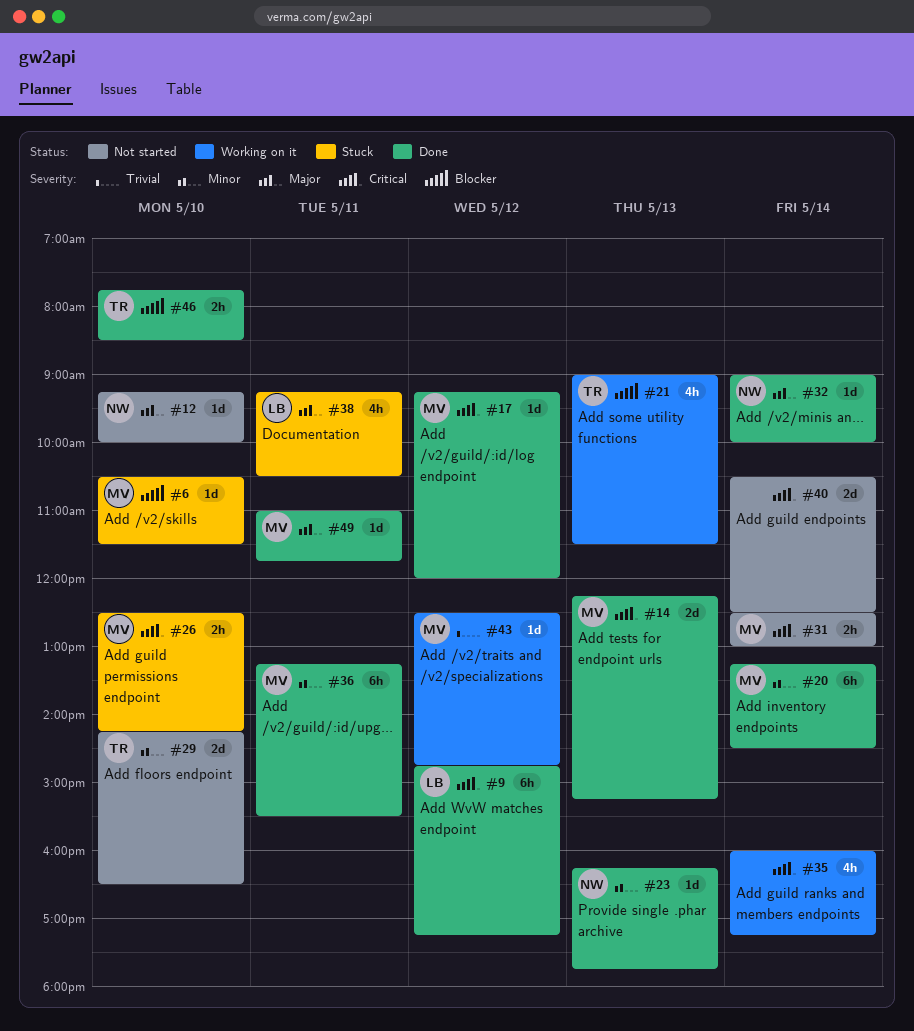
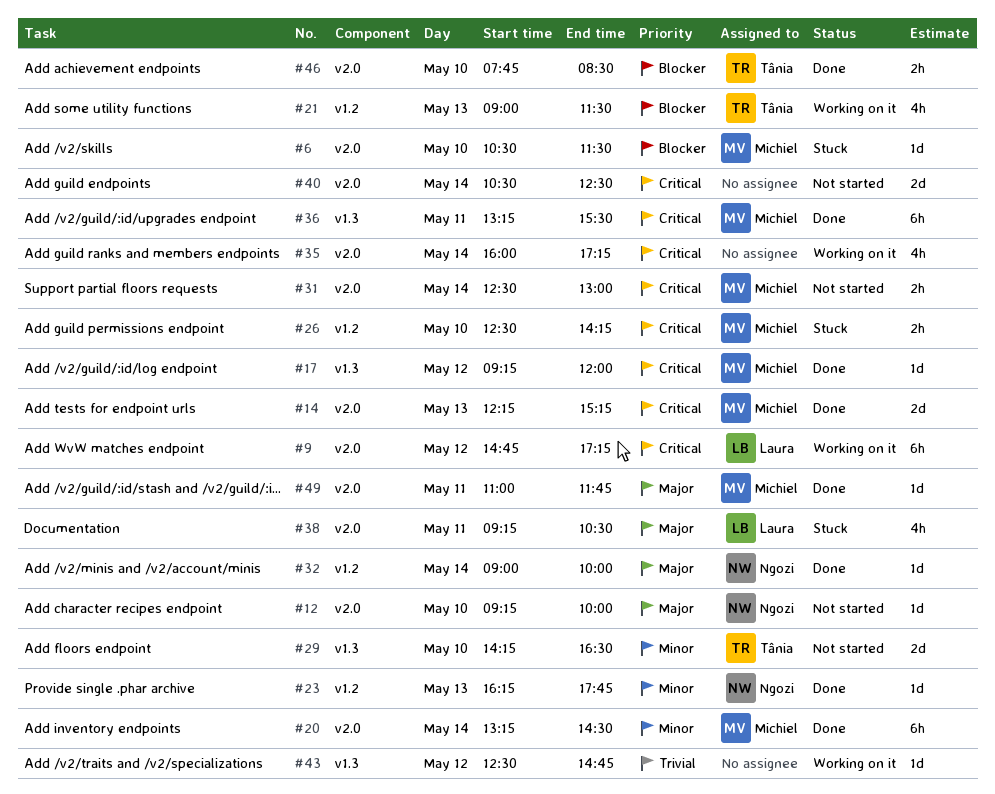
#9, status: Done -> Working on it
#36, priority: Minor -> Critical
#43, owner: Michiel -> none

